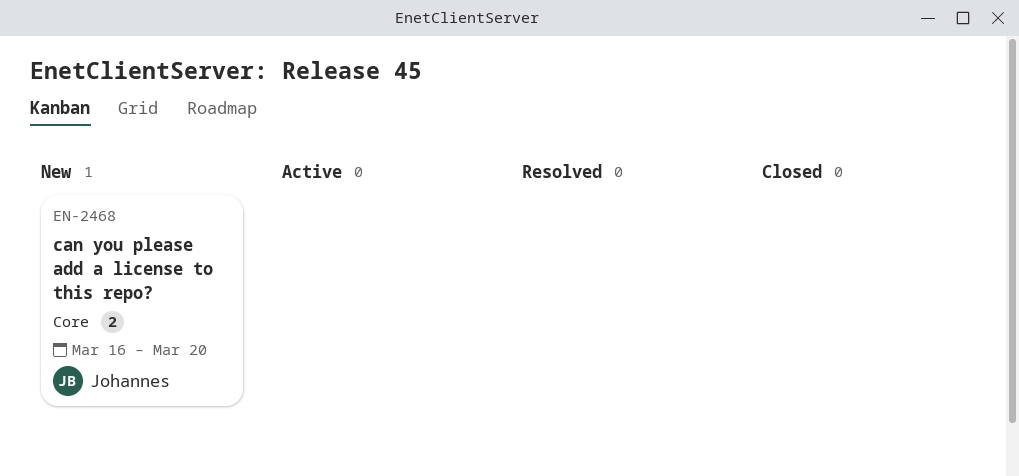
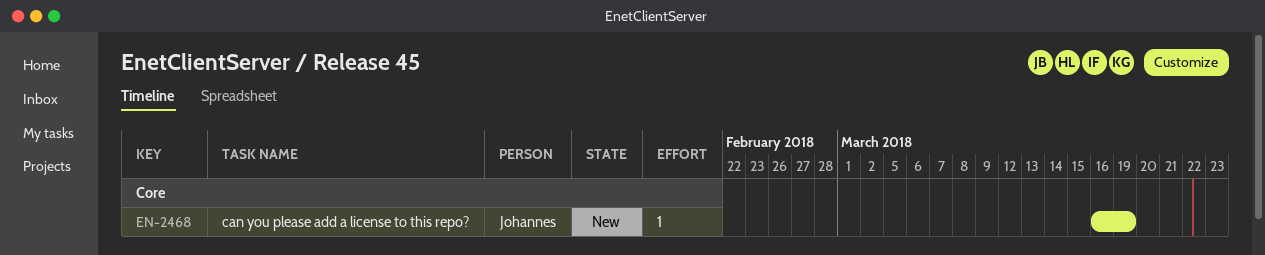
EN-2468, estimate: 2 -> 1
EN-2468, due: Mar 20 -> Mar 19

